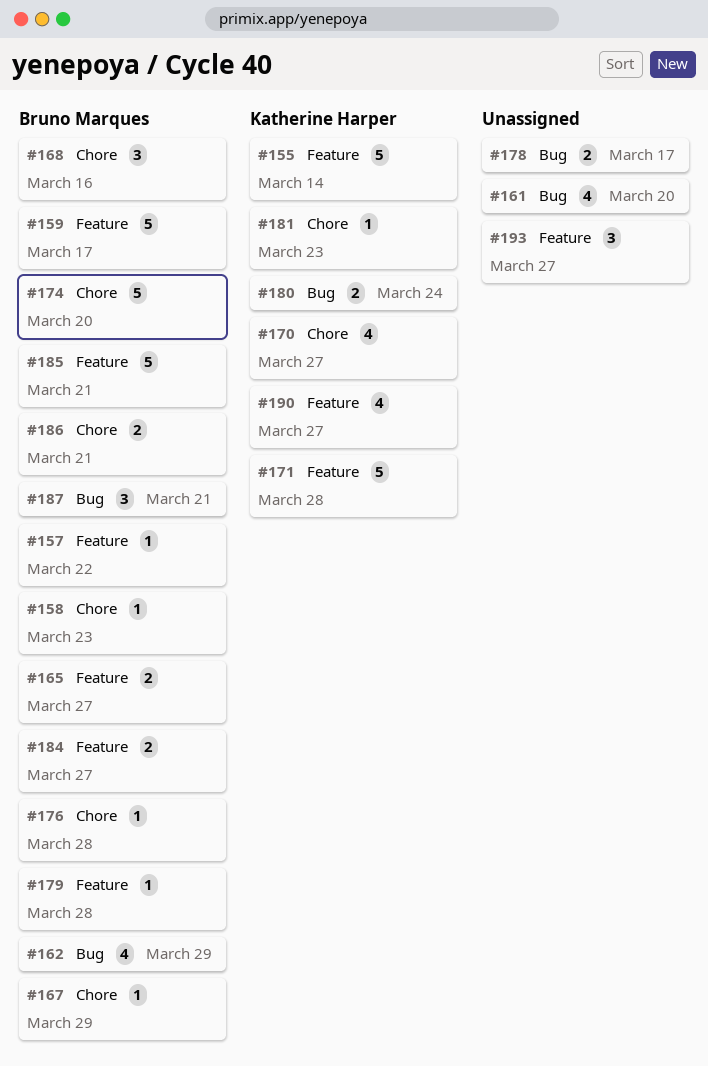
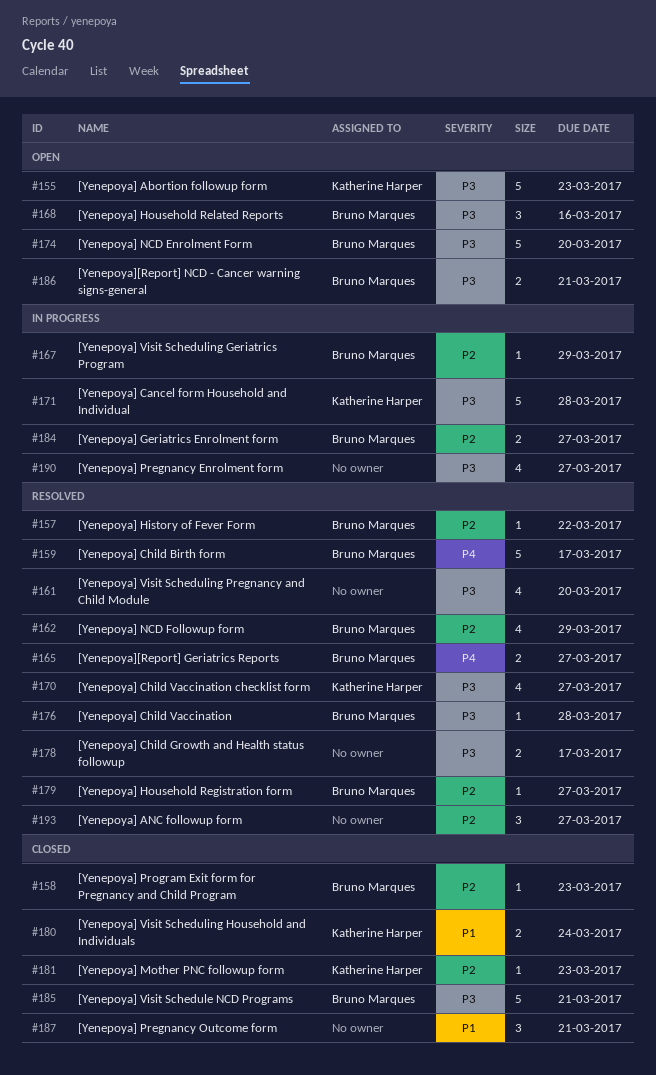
#155, due: Mar 14 -> Mar 23
#179, due: Mar 28 -> Mar 27
#187, owner: Bruno Marques -> none
#190, owner: Katherine Harper -> none

